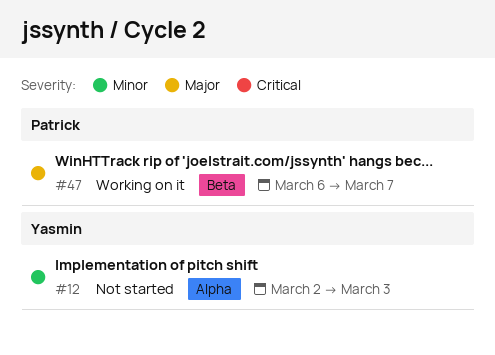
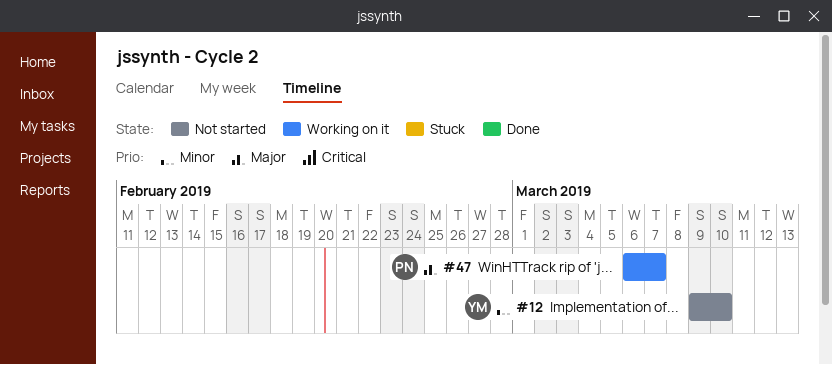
#12, start: Mar 2 -> Mar 9
#12, due: Mar 3 -> Mar 10

